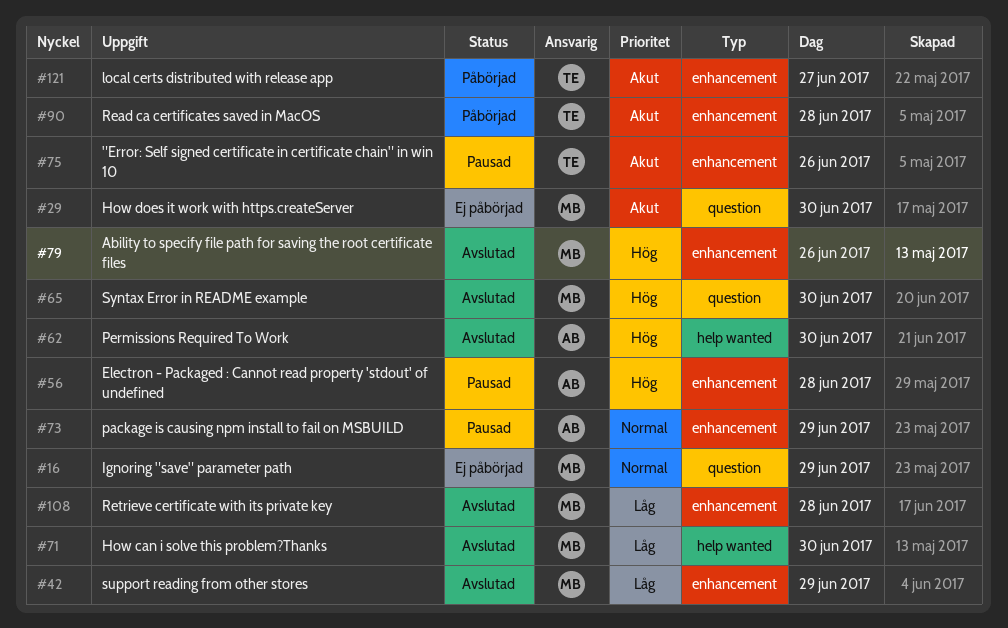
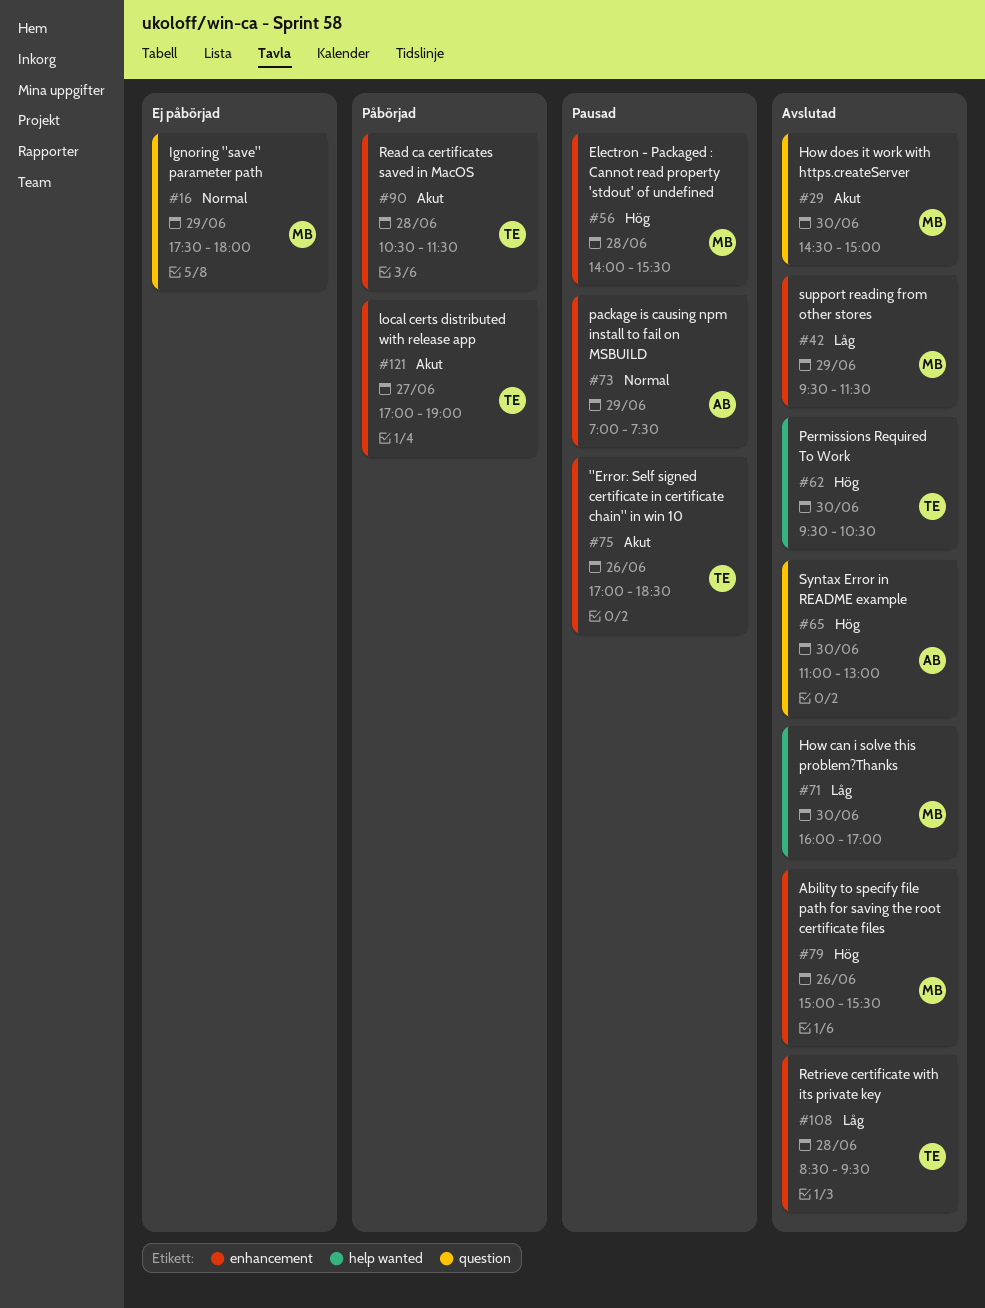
#29, status: Ej påbörjad -> Avslutad
#56, owner: AB -> MB
#62, owner: AB -> TE
#65, owner: MB -> AB
#108, owner: MB -> TE

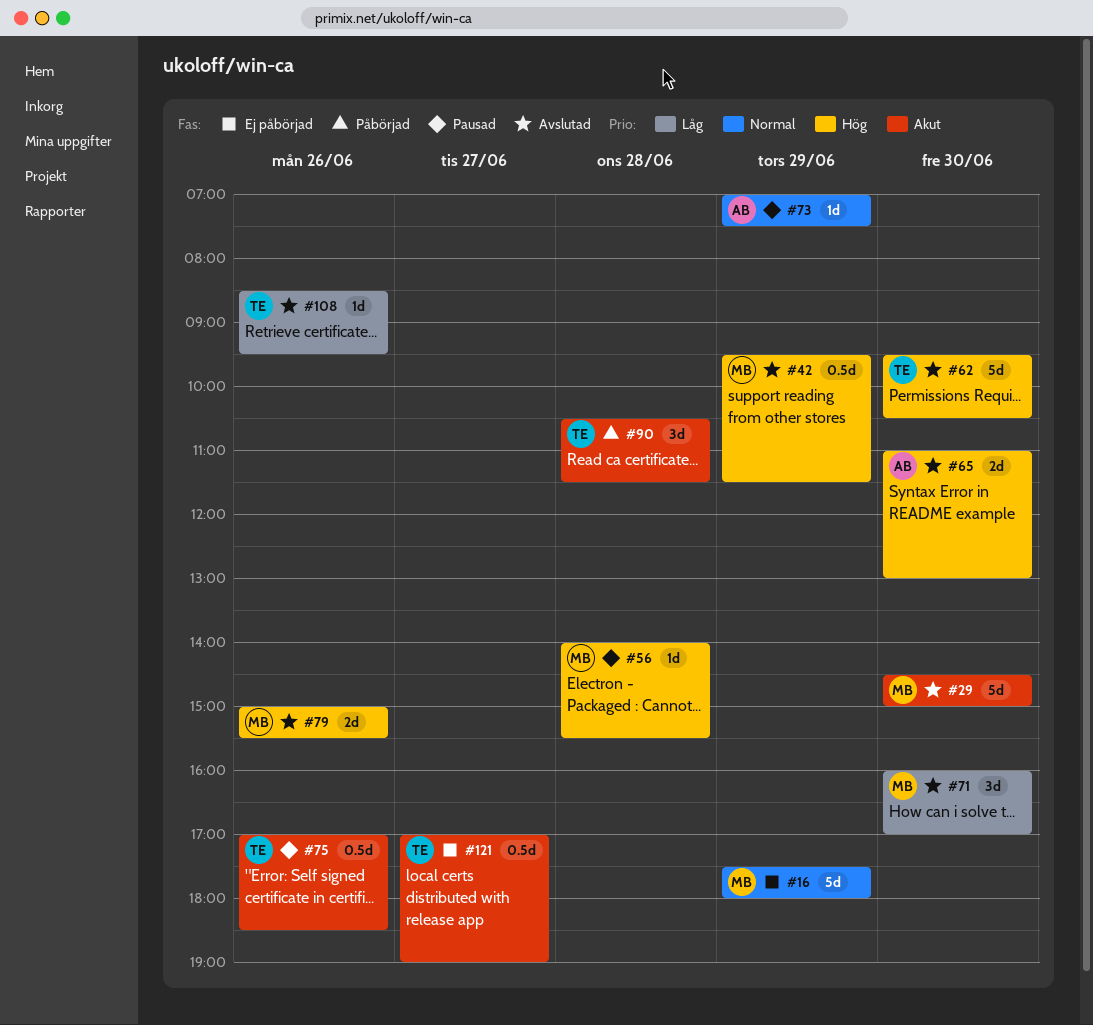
#42, priority: Låg -> Hög
#108, day: Jun 28 -> Jun 26
#121, status: Påbörjad -> Ej påbörjad

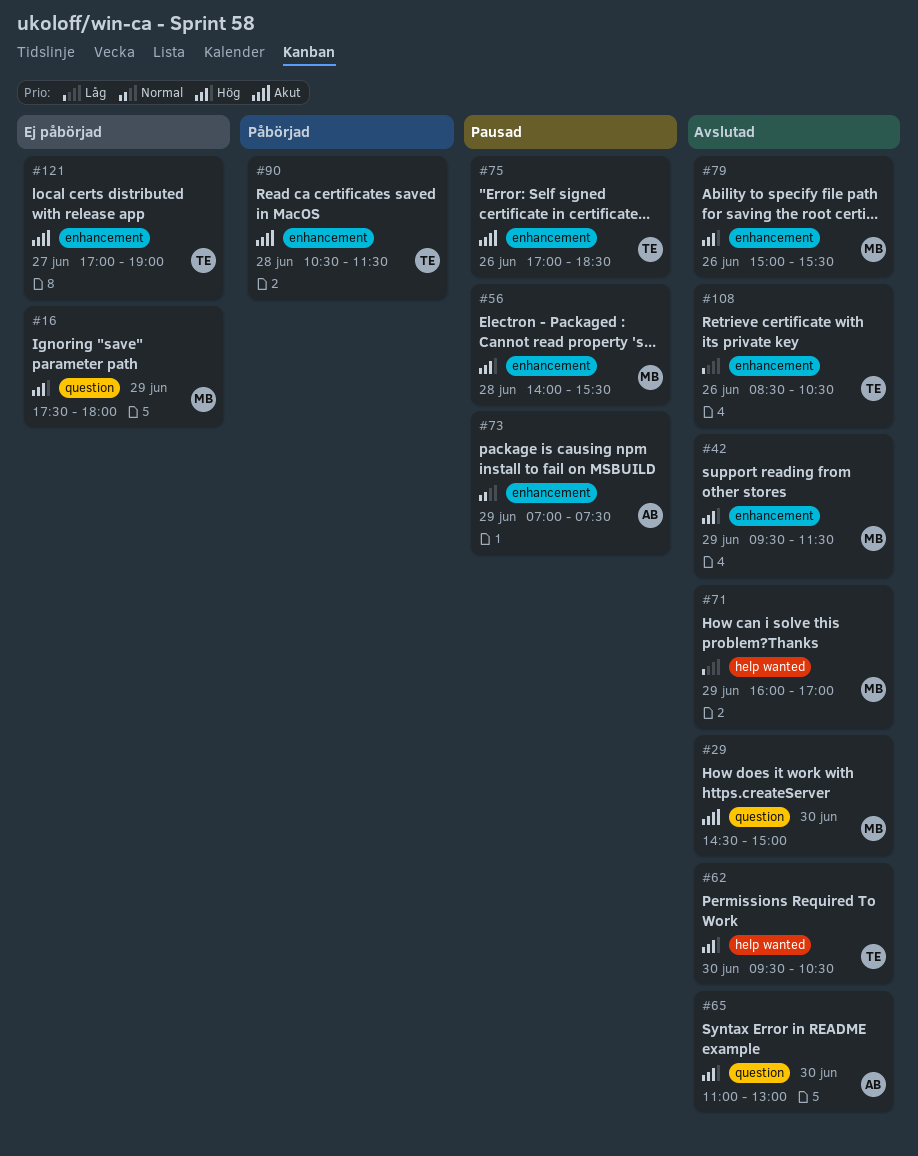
#16, priority: Normal -> Hög
#71, day: Jun 30 -> Jun 29
#108, ends: 09:30 -> 10:30

